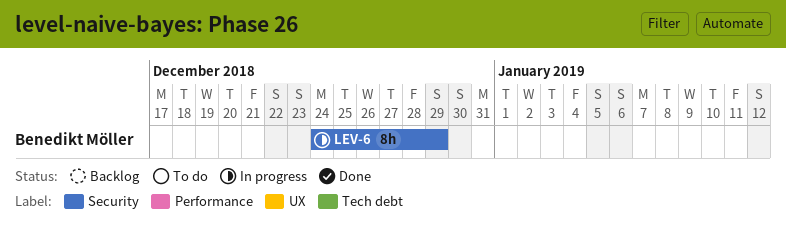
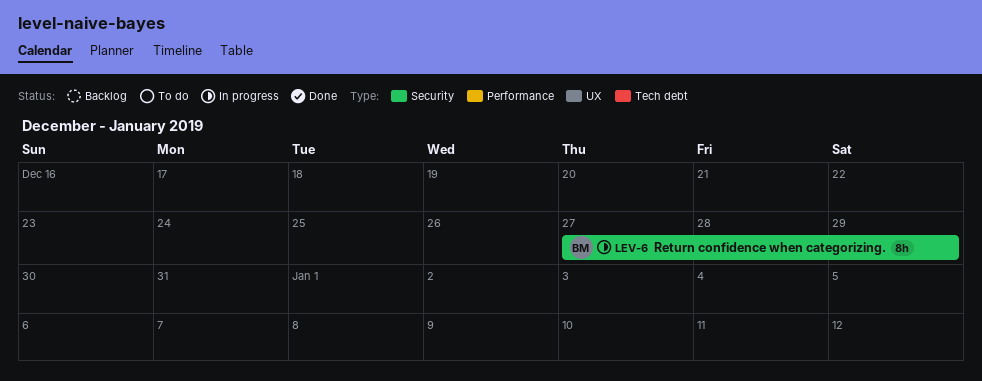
LEV-6, start: Dec 24 -> Dec 27

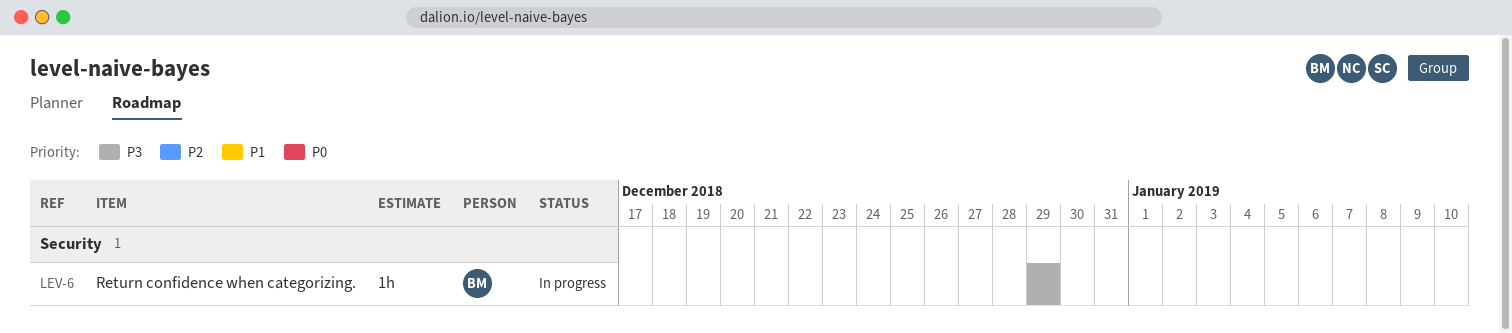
LEV-6, estimate: 8h -> 1h
LEV-6, start: Dec 27 -> Dec 29

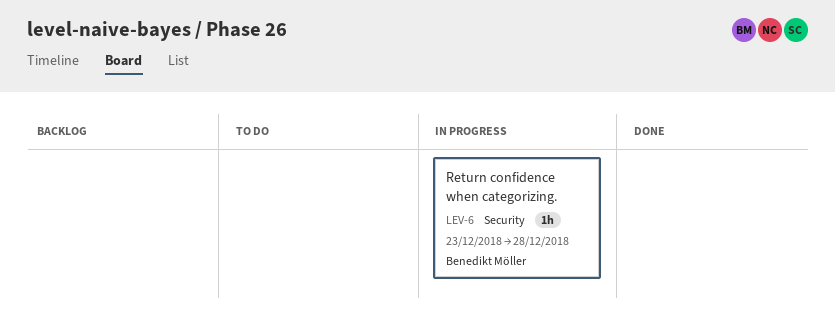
LEV-6, start: Dec 29 -> Dec 23
LEV-6, due: Dec 29 -> Dec 28

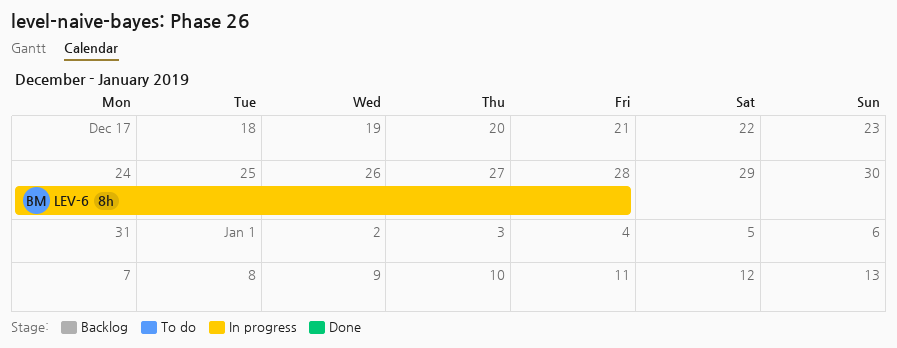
LEV-6, estimate: 1h -> 8h
LEV-6, start: Dec 23 -> Dec 24

